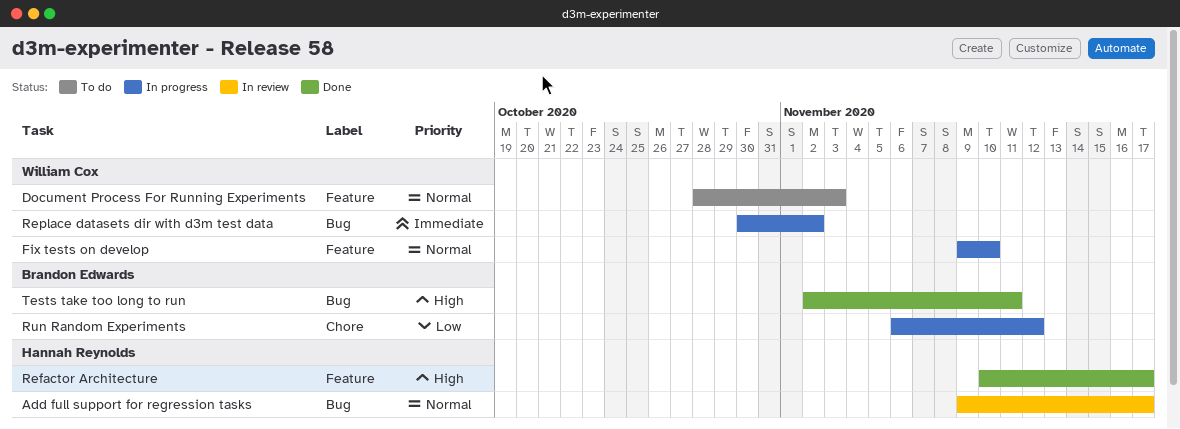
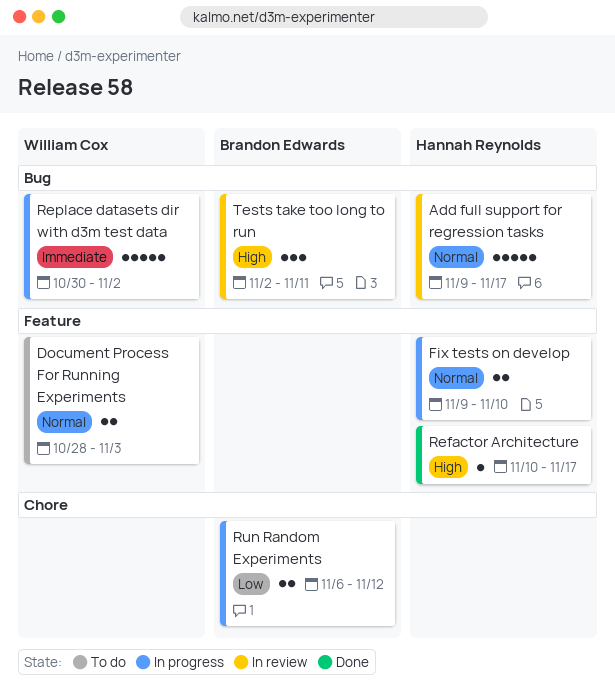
Fix tests on develop, owner: William Cox -> Hannah Reynolds
Tests take too long to run, status: Done -> In review

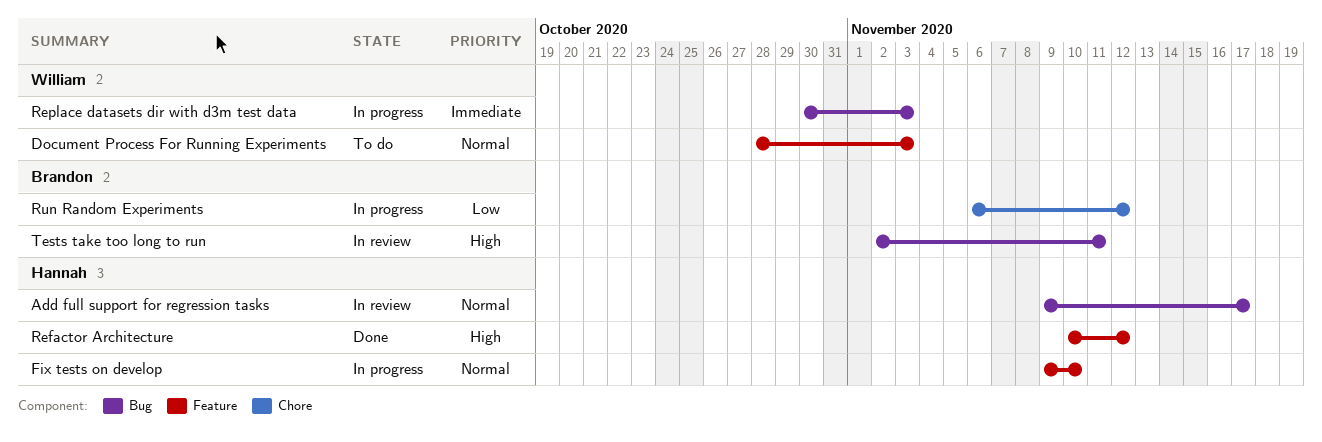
Refactor Architecture, due: Nov 17 -> Nov 12
Replace datasets dir with d3m test data, due: Nov 2 -> Nov 3

